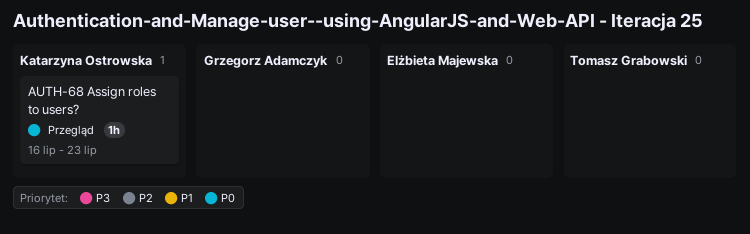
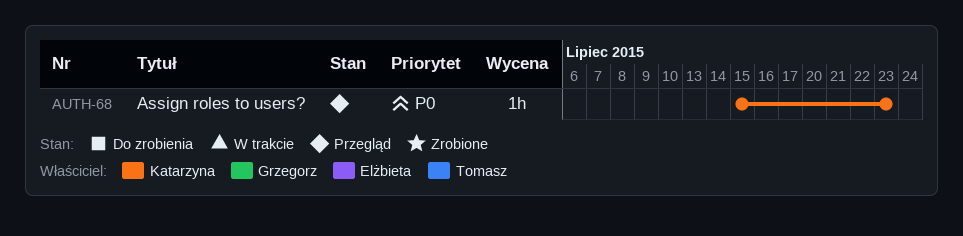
AUTH-68, start: Jul 16 -> Jul 15

